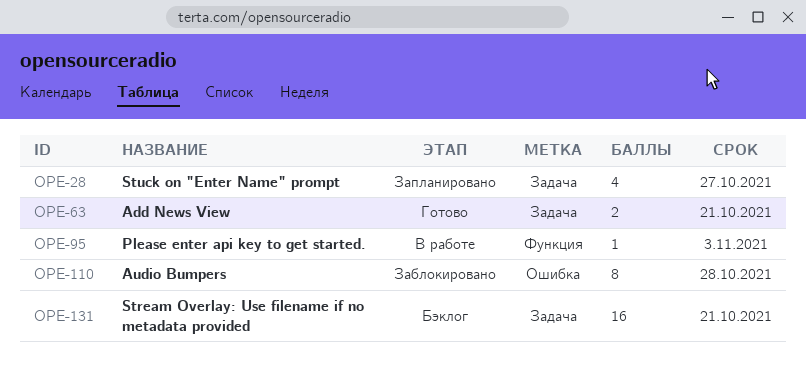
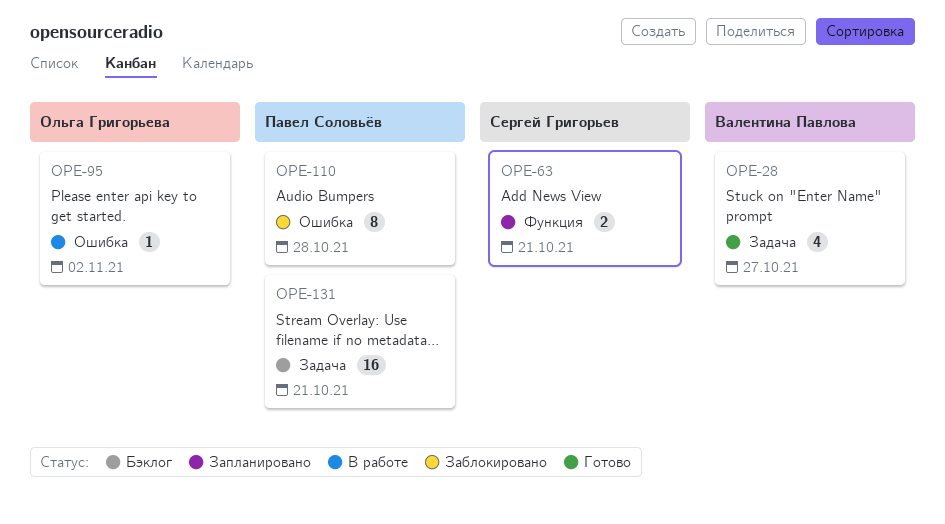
OPE-28, status: Запланировано -> Готово
OPE-63, status: Готово -> Запланировано
OPE-63, label: Задача -> Функция
OPE-95, label: Функция -> Ошибка
OPE-95, due: Nov 3 -> Nov 2

